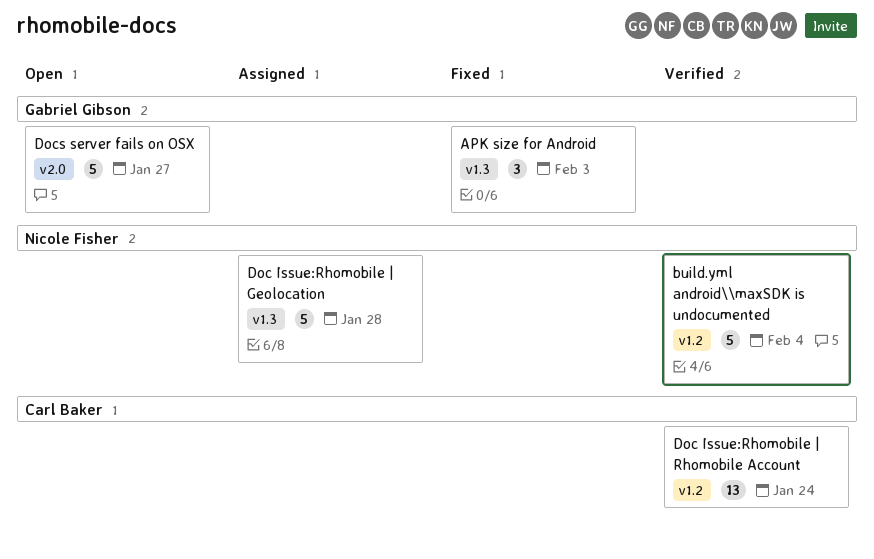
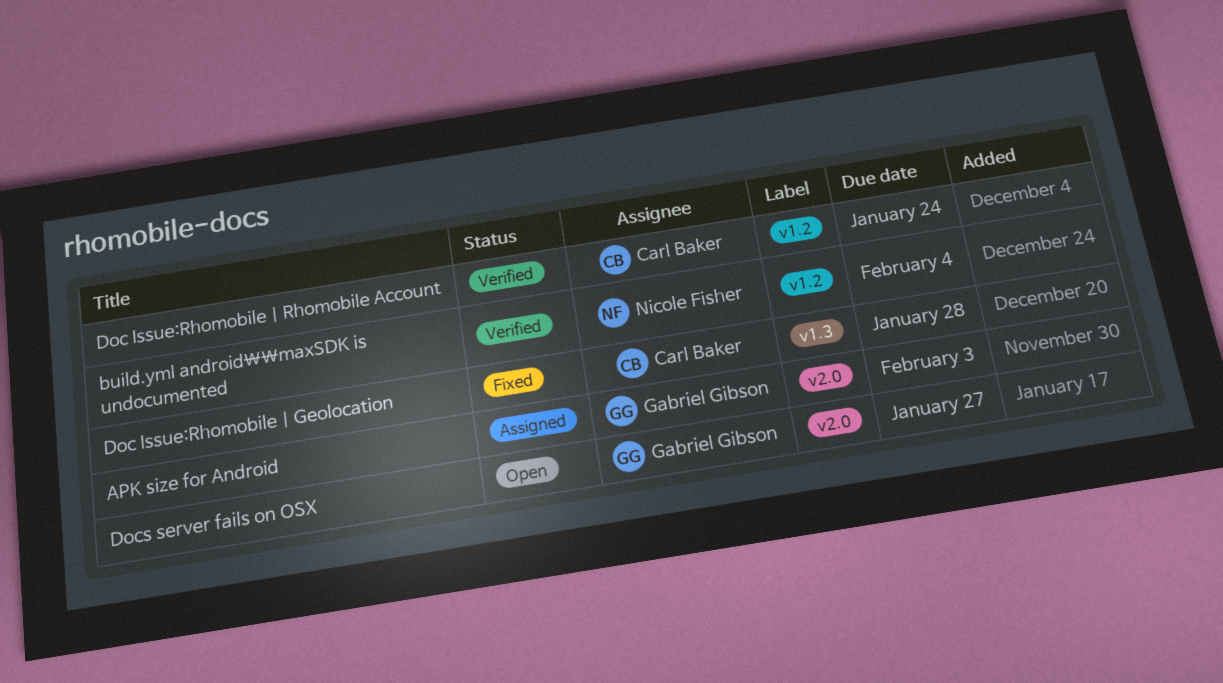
APK size for Android, status: Fixed -> Assigned
APK size for Android, label: v1.3 -> v2.0
Doc Issue:Rhomobile | Geolocation, status: Assigned -> Fixed
Doc Issue:Rhomobile | Geolocation, owner: Nicole Fisher -> Carl Baker

